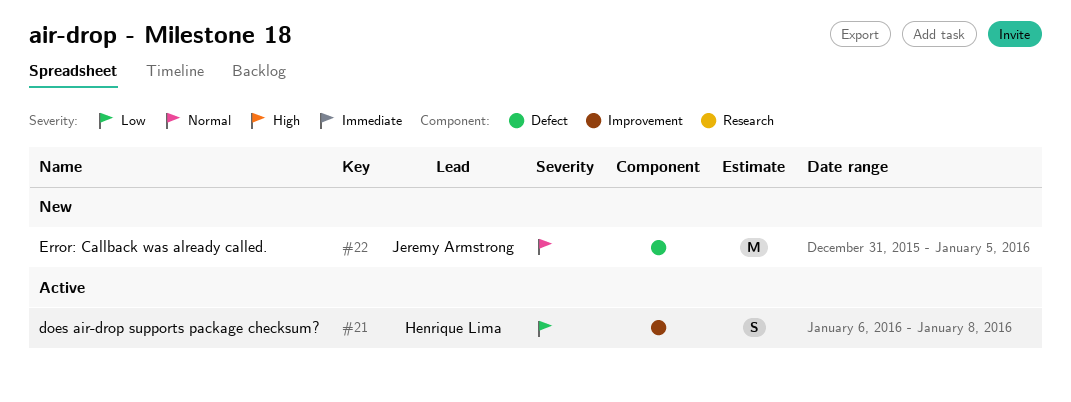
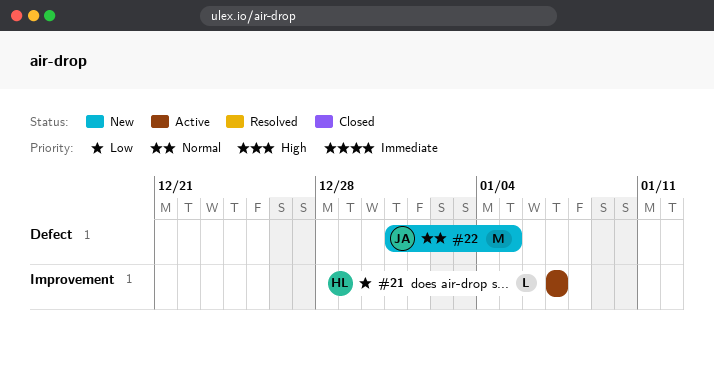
#21, estimate: S -> L
#21, start: Jan 6 -> Jan 7
#21, due: Jan 8 -> Jan 7

